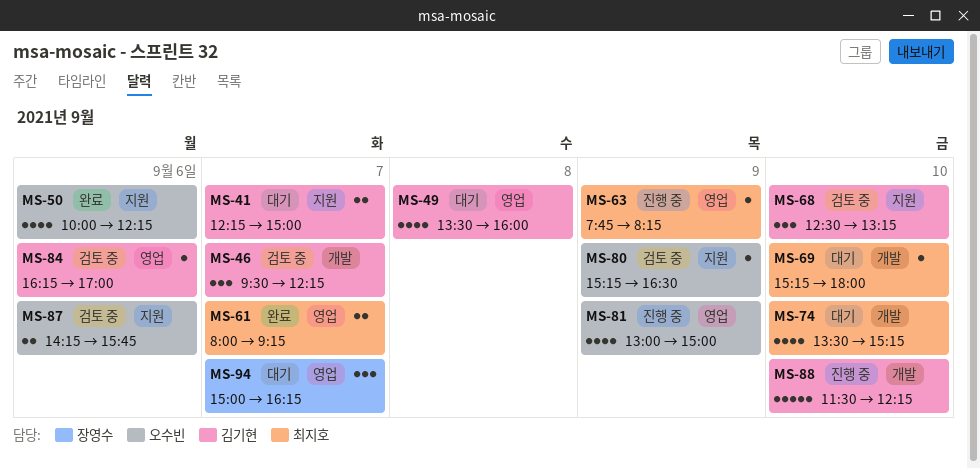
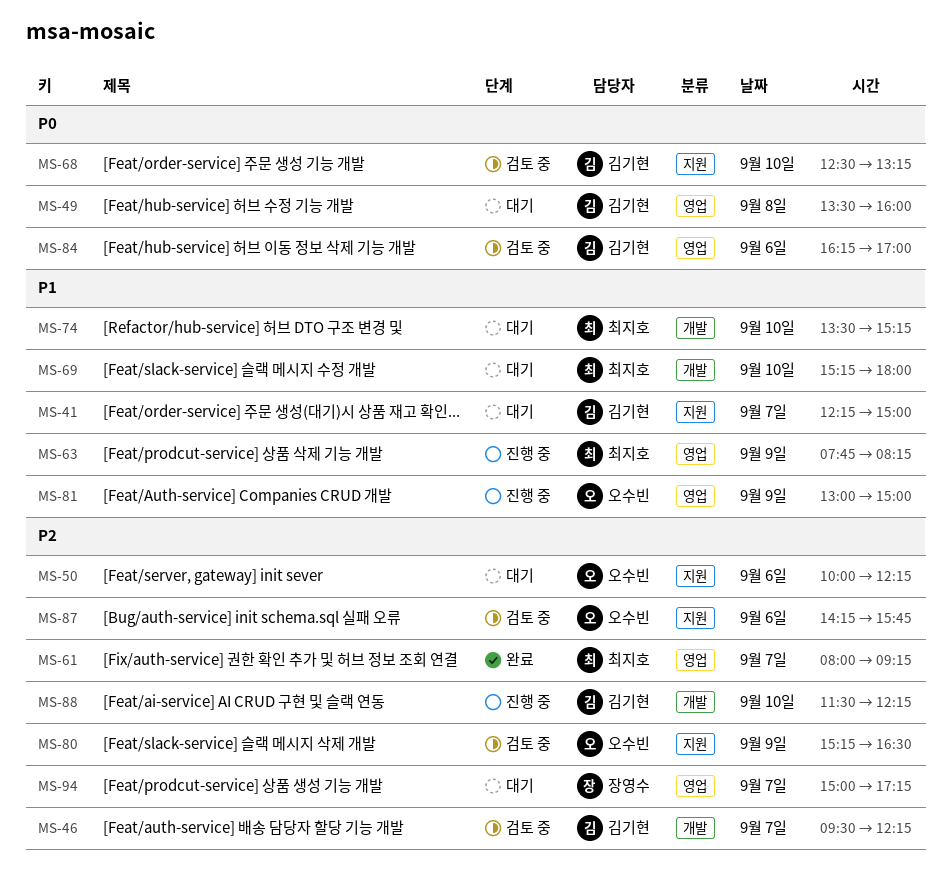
MS-50, status: 완료 -> 대기
MS-94, ends: 16:15 -> 17:15

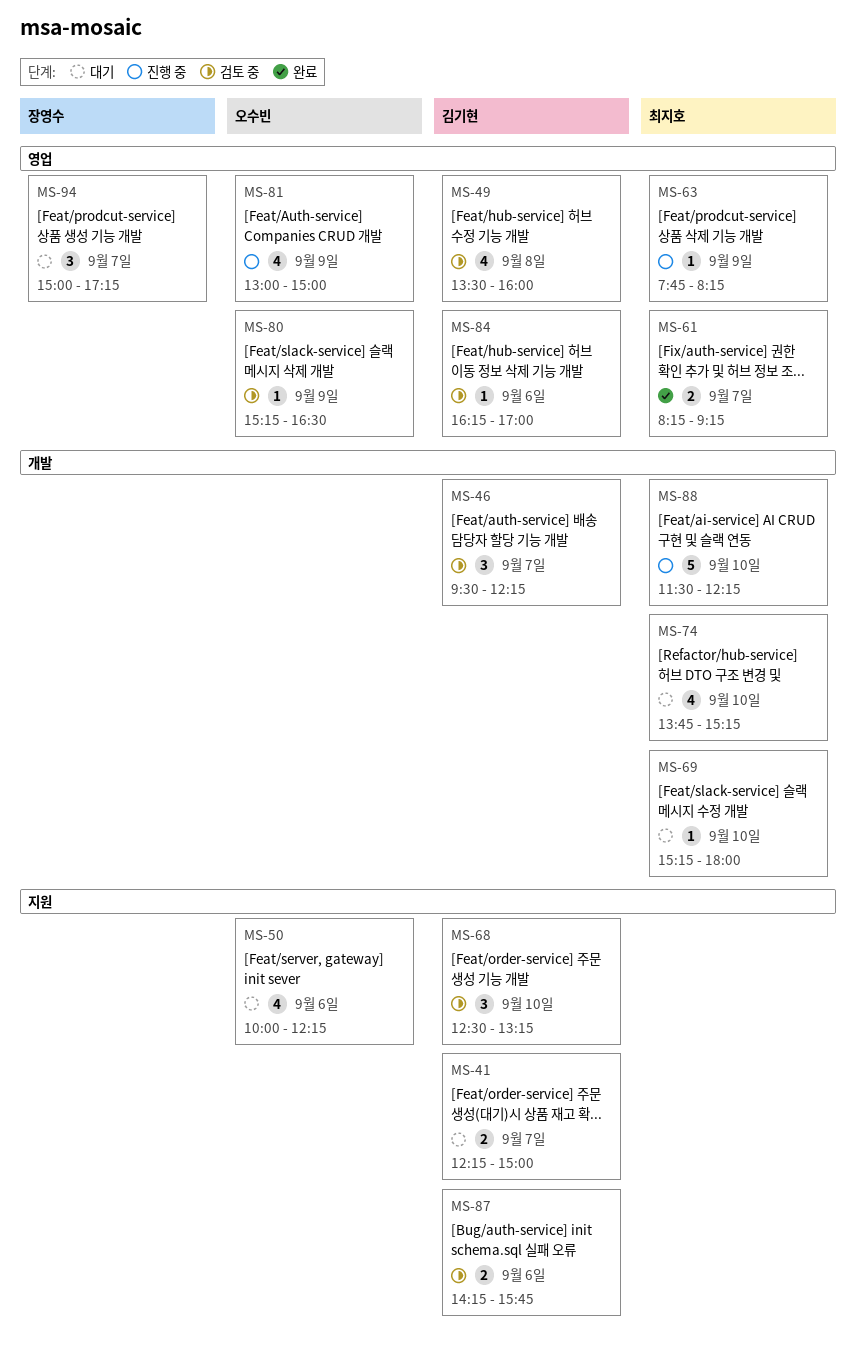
MS-49, status: 대기 -> 검토 중
MS-61, begins: 08:00 -> 08:15
MS-74, begins: 13:30 -> 13:45
MS-80, label: 지원 -> 영업
MS-87, owner: 오수빈 -> 김기현
MS-88, owner: 김기현 -> 최지호

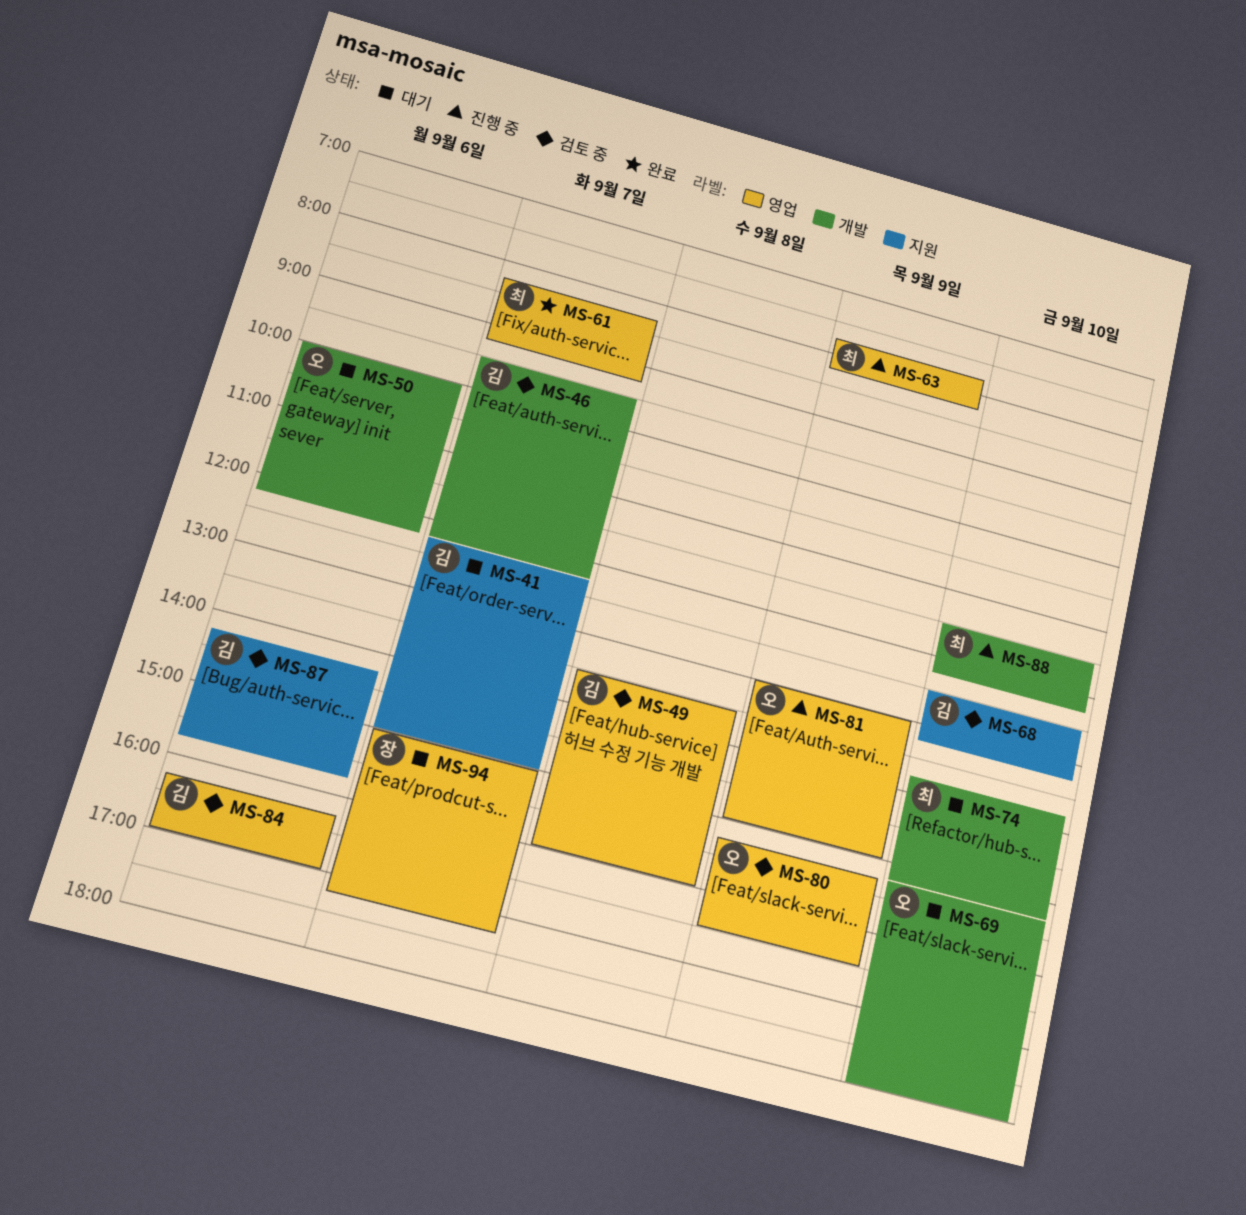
MS-50, label: 지원 -> 개발
MS-69, owner: 최지호 -> 오수빈

